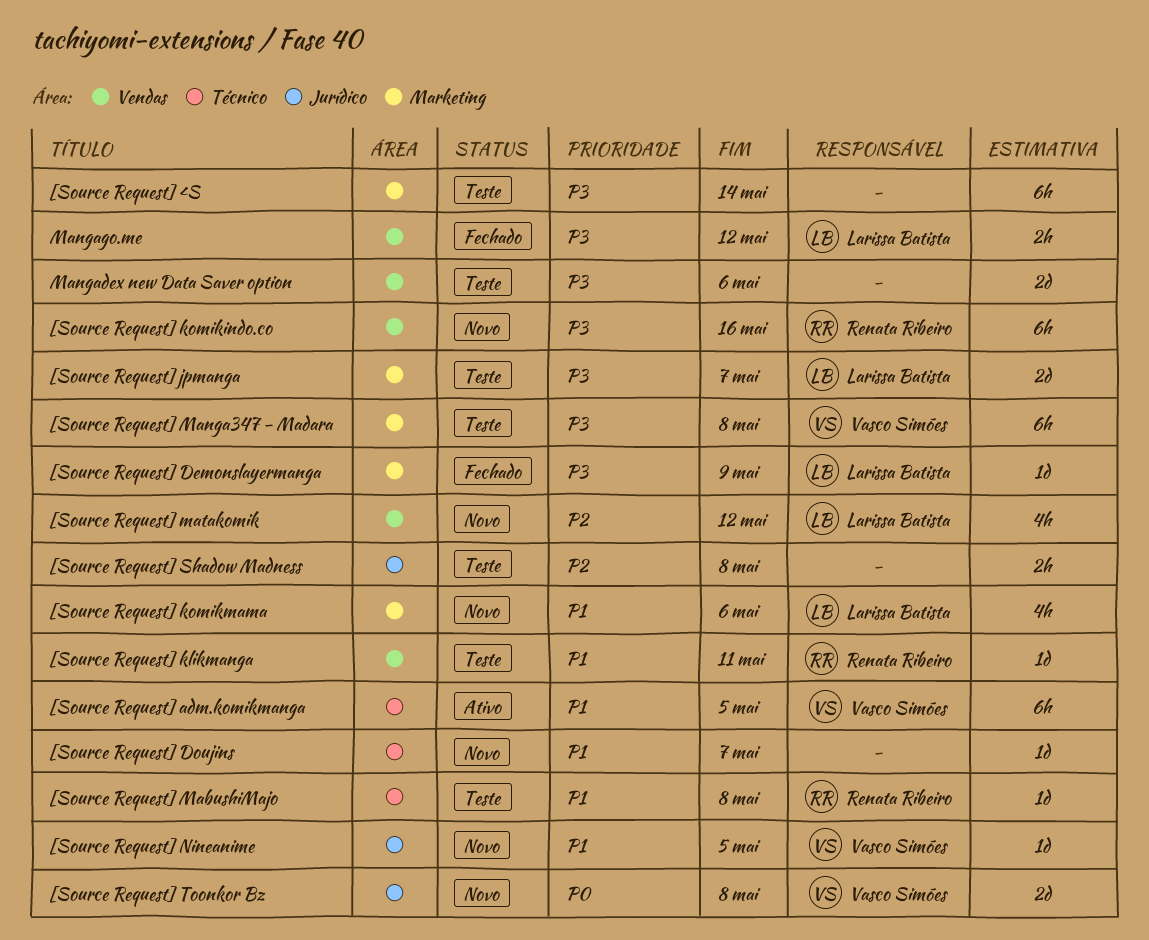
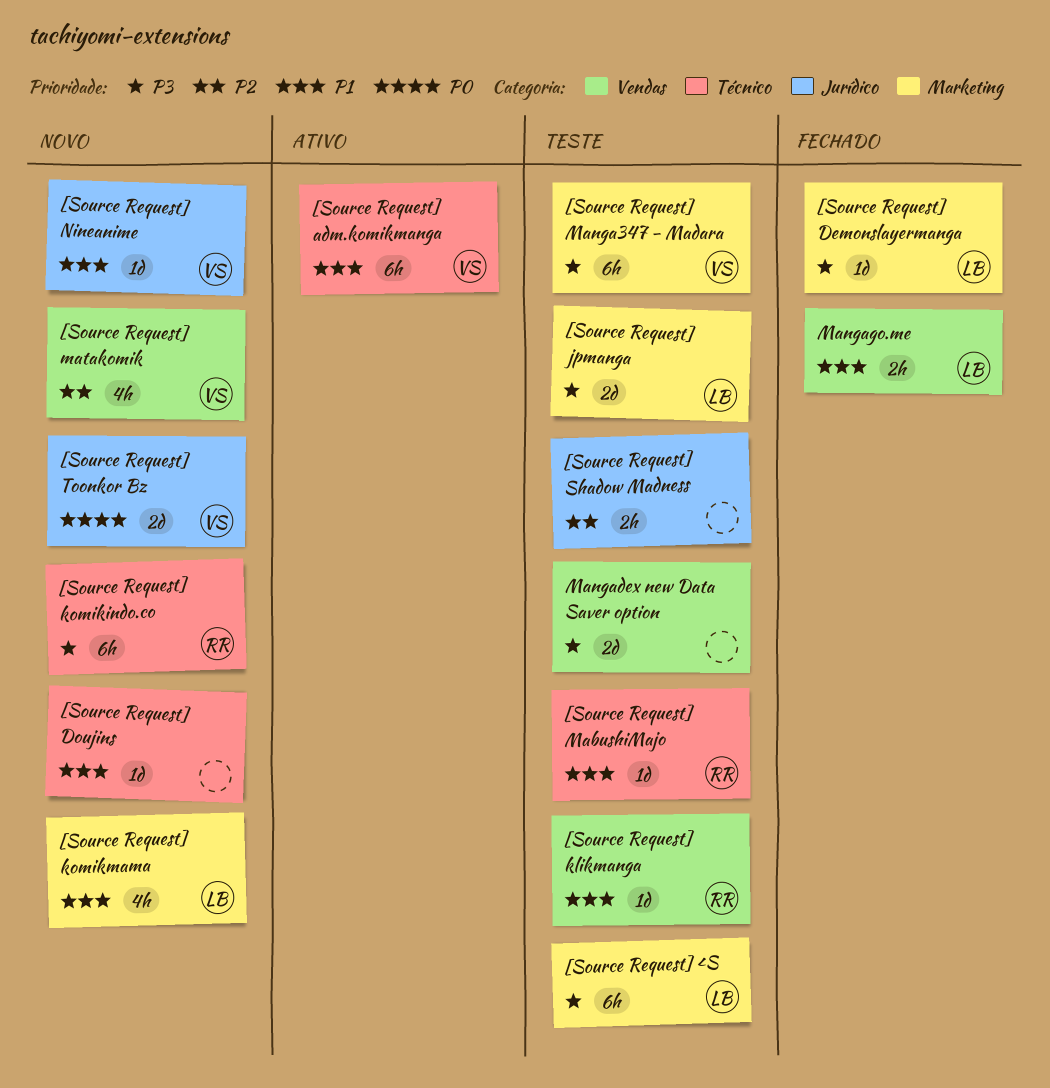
[Source Request] <S, owner: none -> Larissa Batista
[Source Request] komikindo.co, label: Vendas -> Técnico
[Source Request] matakomik, owner: Larissa Batista -> Vasco Simões
Mangago.me, priority: P3 -> P1

